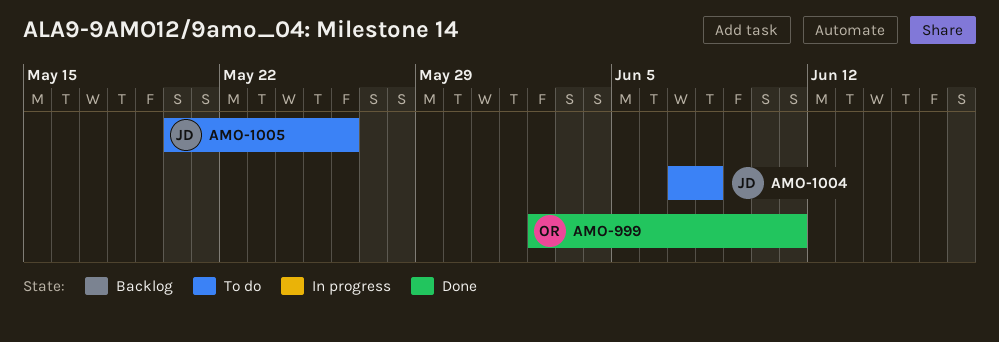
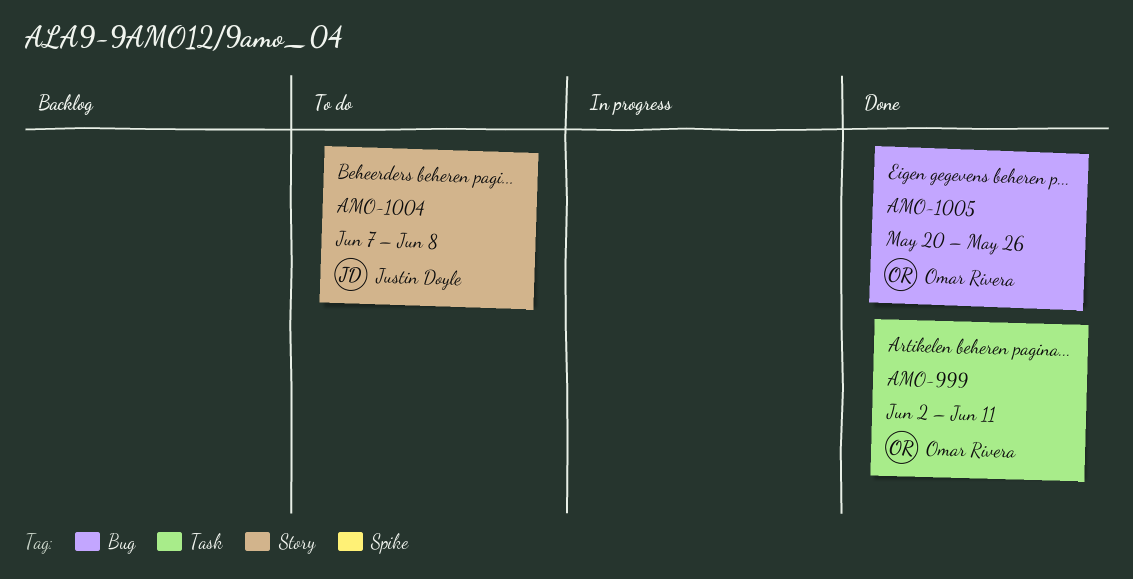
AMO-1005, status: To do -> Done
AMO-1005, owner: Justin Doyle -> Omar Rivera

